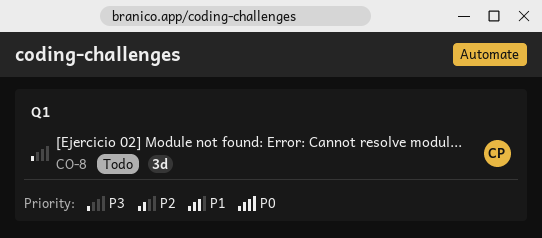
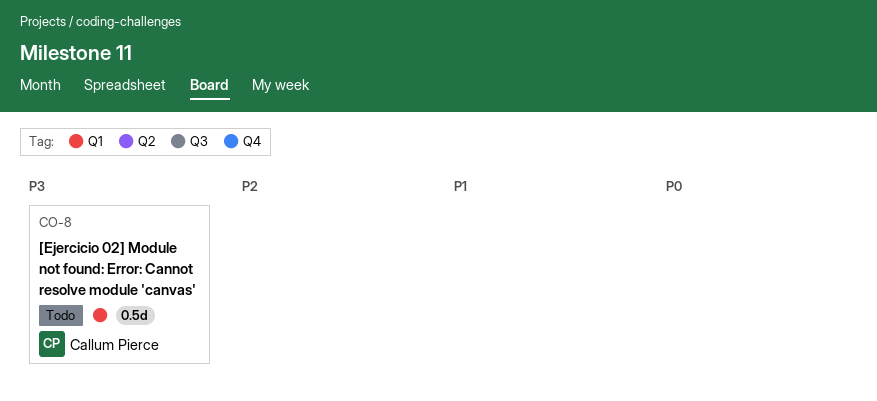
CO-8, estimate: 3d -> 0.5d

